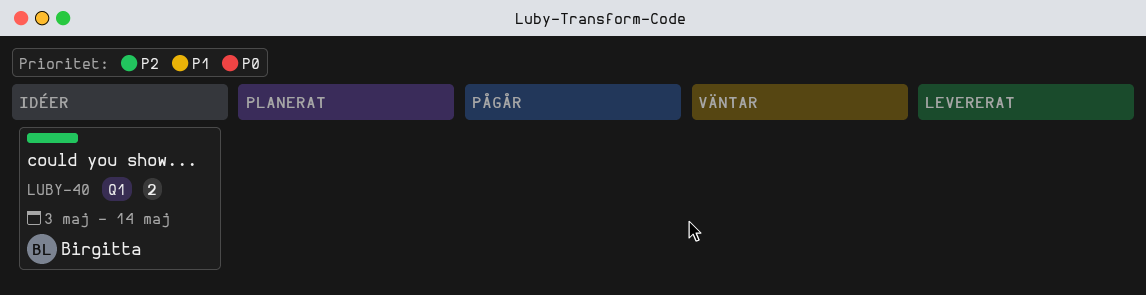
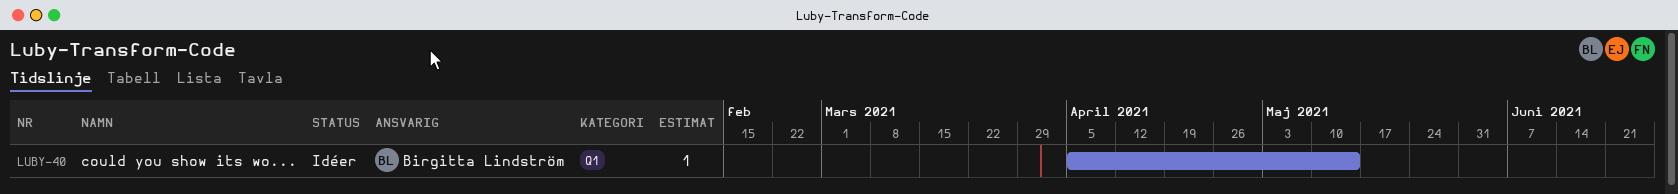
LUBY-40, estimate: 2 -> 1
LUBY-40, start: May 3 -> Apr 5

